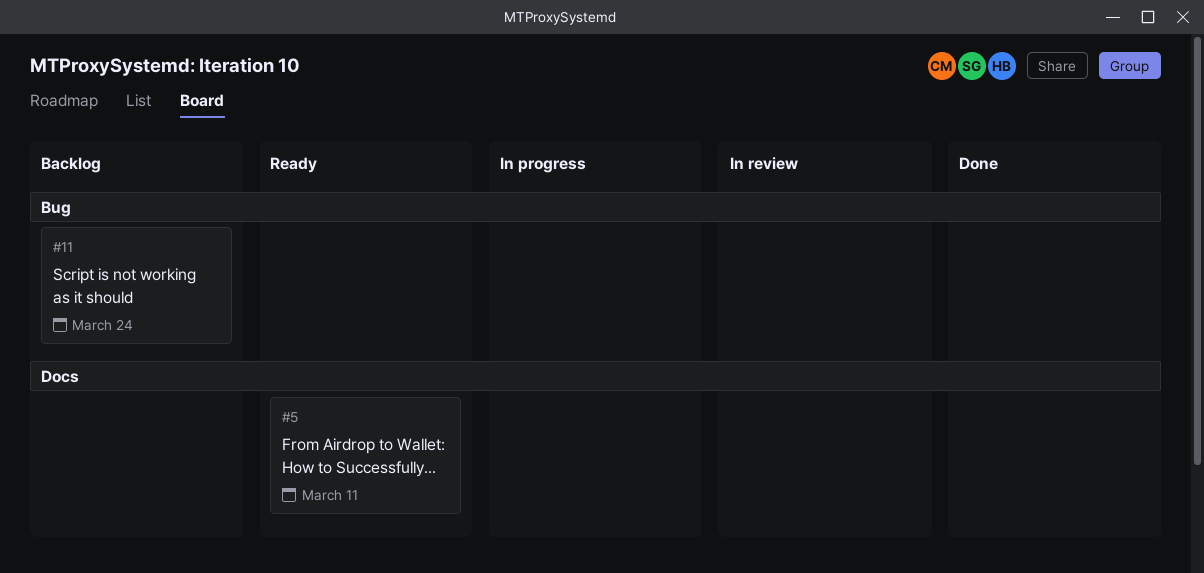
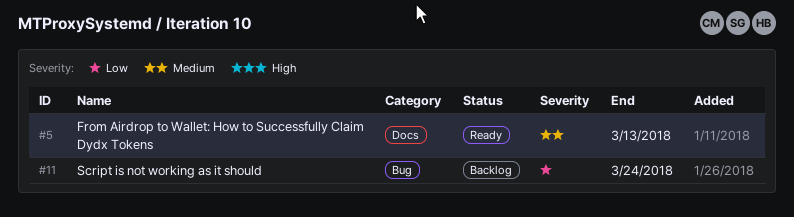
#5, due: Mar 11 -> Mar 13

